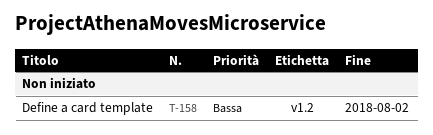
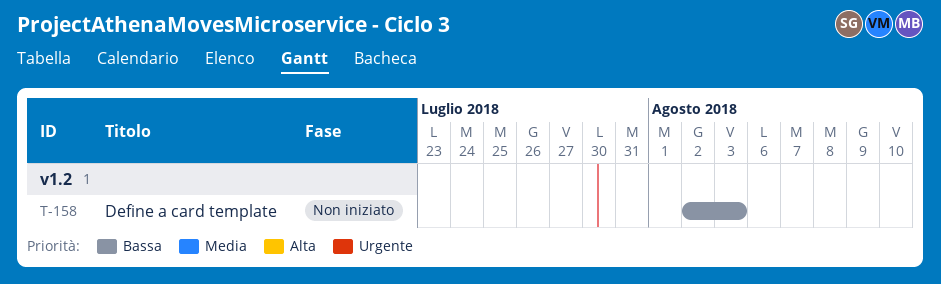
T-158, due: Aug 2 -> Aug 3

